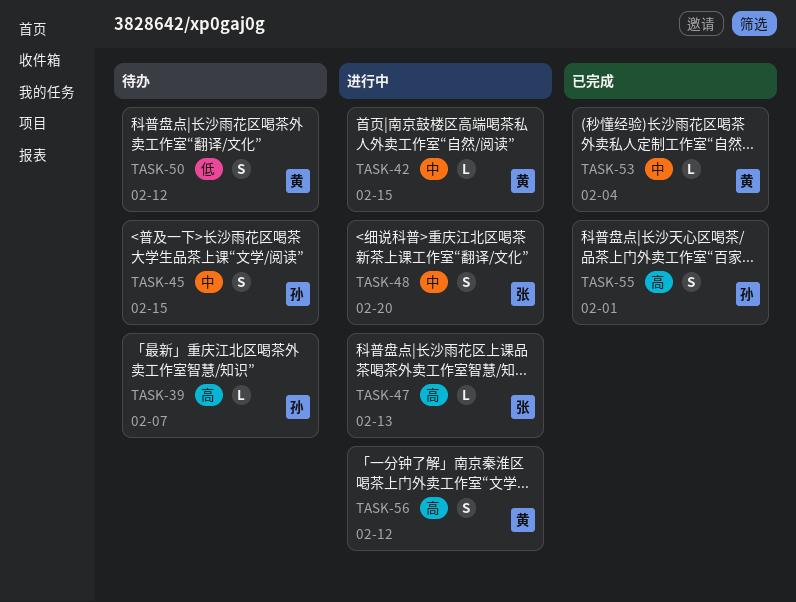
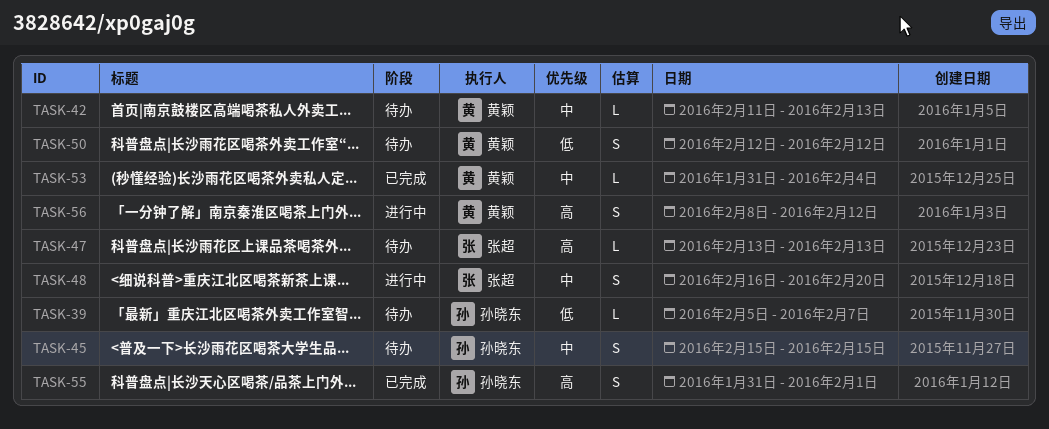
TASK-39, priority: 高 -> 低
TASK-42, status: 进行中 -> 待办
TASK-42, due: Feb 15 -> Feb 13
TASK-47, status: 进行中 -> 待办

